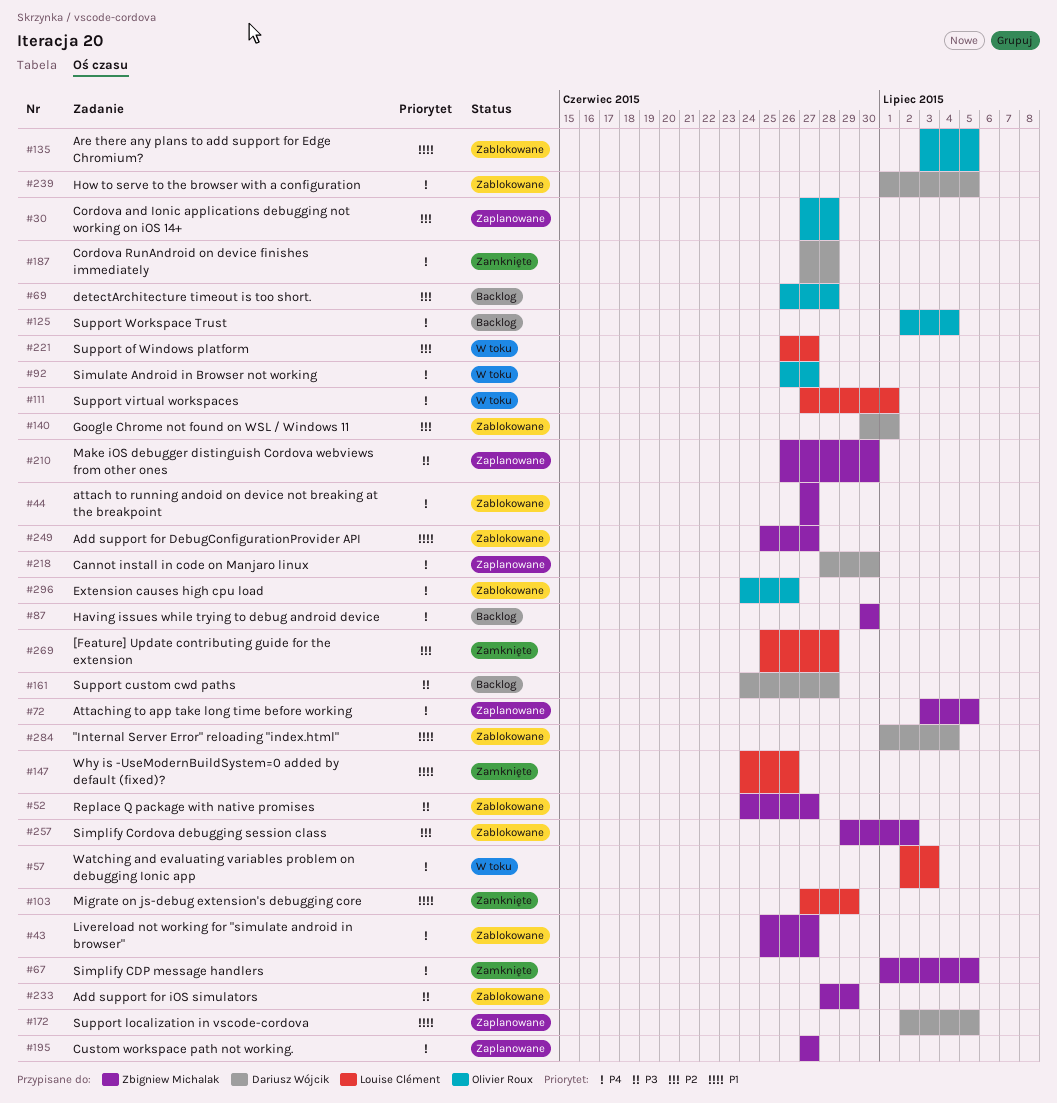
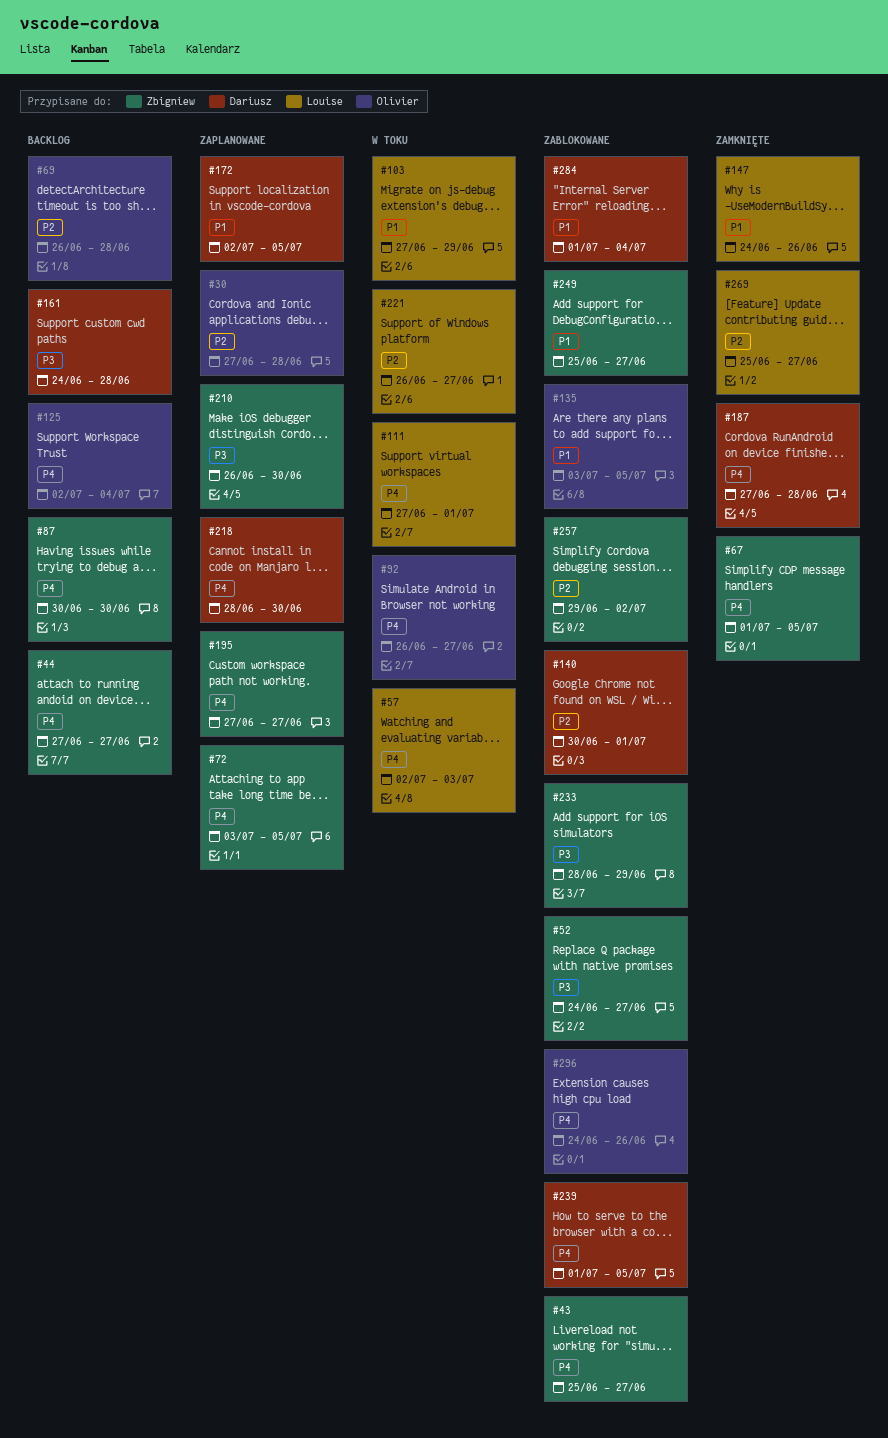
#44, status: Zablokowane -> Backlog
#103, status: Zamknięte -> W toku
#269, due: Jun 28 -> Jun 27

